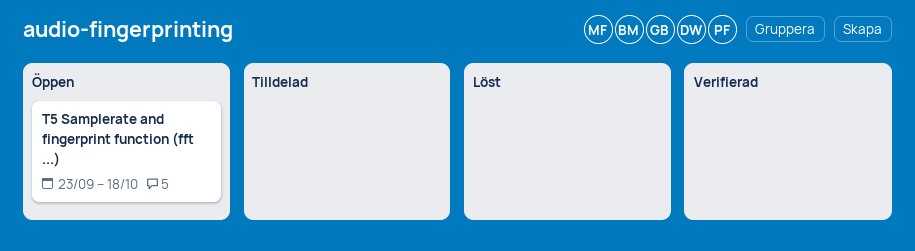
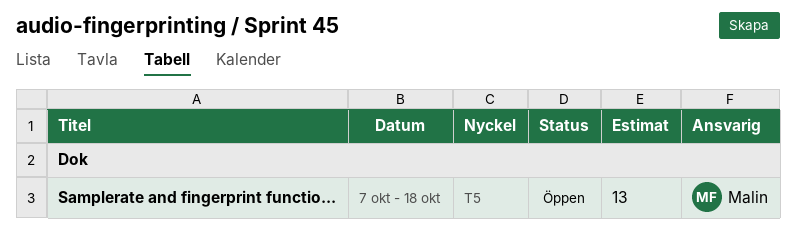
T5, start: Sep 23 -> Oct 7

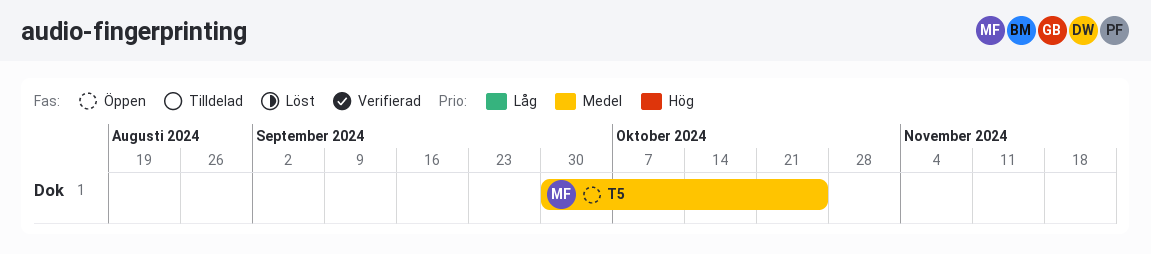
T5, start: Oct 7 -> Sep 30
T5, due: Oct 18 -> Oct 25

